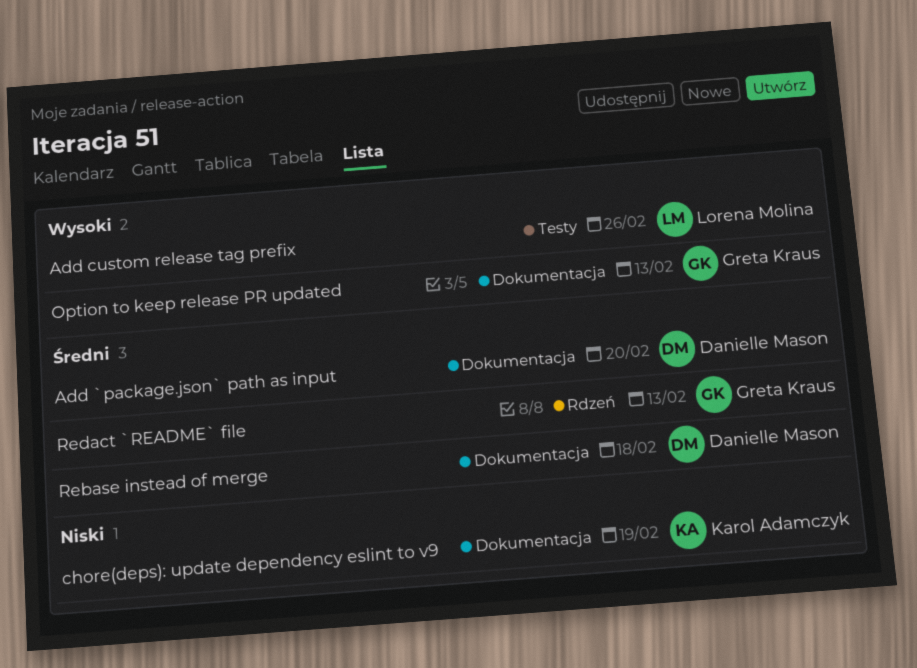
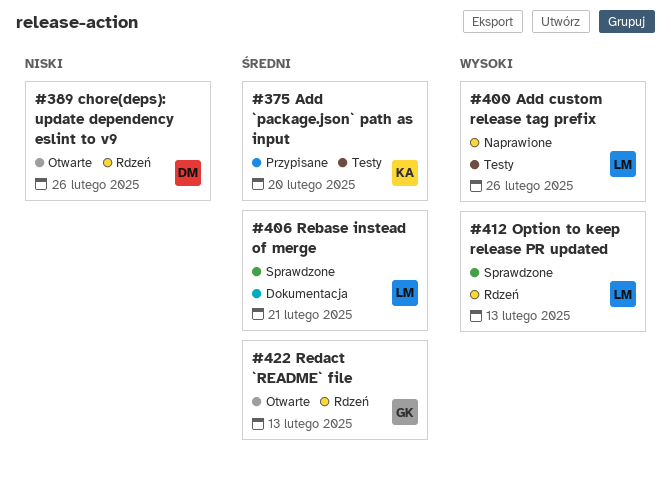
Add `package.json` path as input, owner: Danielle Mason -> Karol Adamczyk
Add `package.json` path as input, label: Dokumentacja -> Testy
chore(deps): update dependency eslint to v9, owner: Karol Adamczyk -> Danielle Mason
chore(deps): update dependency eslint to v9, label: Dokumentacja -> Rdzeń
chore(deps): update dependency eslint to v9, due: Feb 19 -> Feb 26
Option to keep release PR updated, owner: Greta Kraus -> Lorena Molina
Option to keep release PR updated, label: Dokumentacja -> Rdzeń
Rebase instead of merge, owner: Danielle Mason -> Lorena Molina
Rebase instead of merge, due: Feb 18 -> Feb 21

